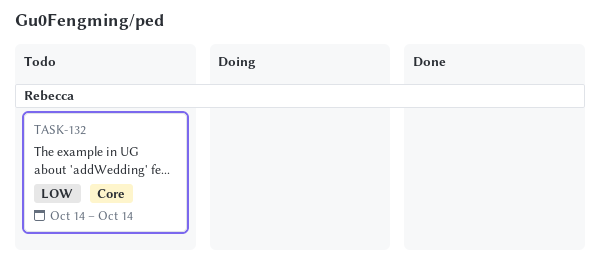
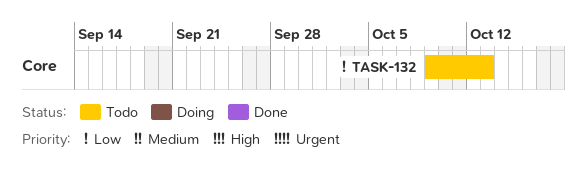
TASK-132, start: Oct 14 -> Oct 9
TASK-132, due: Oct 14 -> Oct 13

